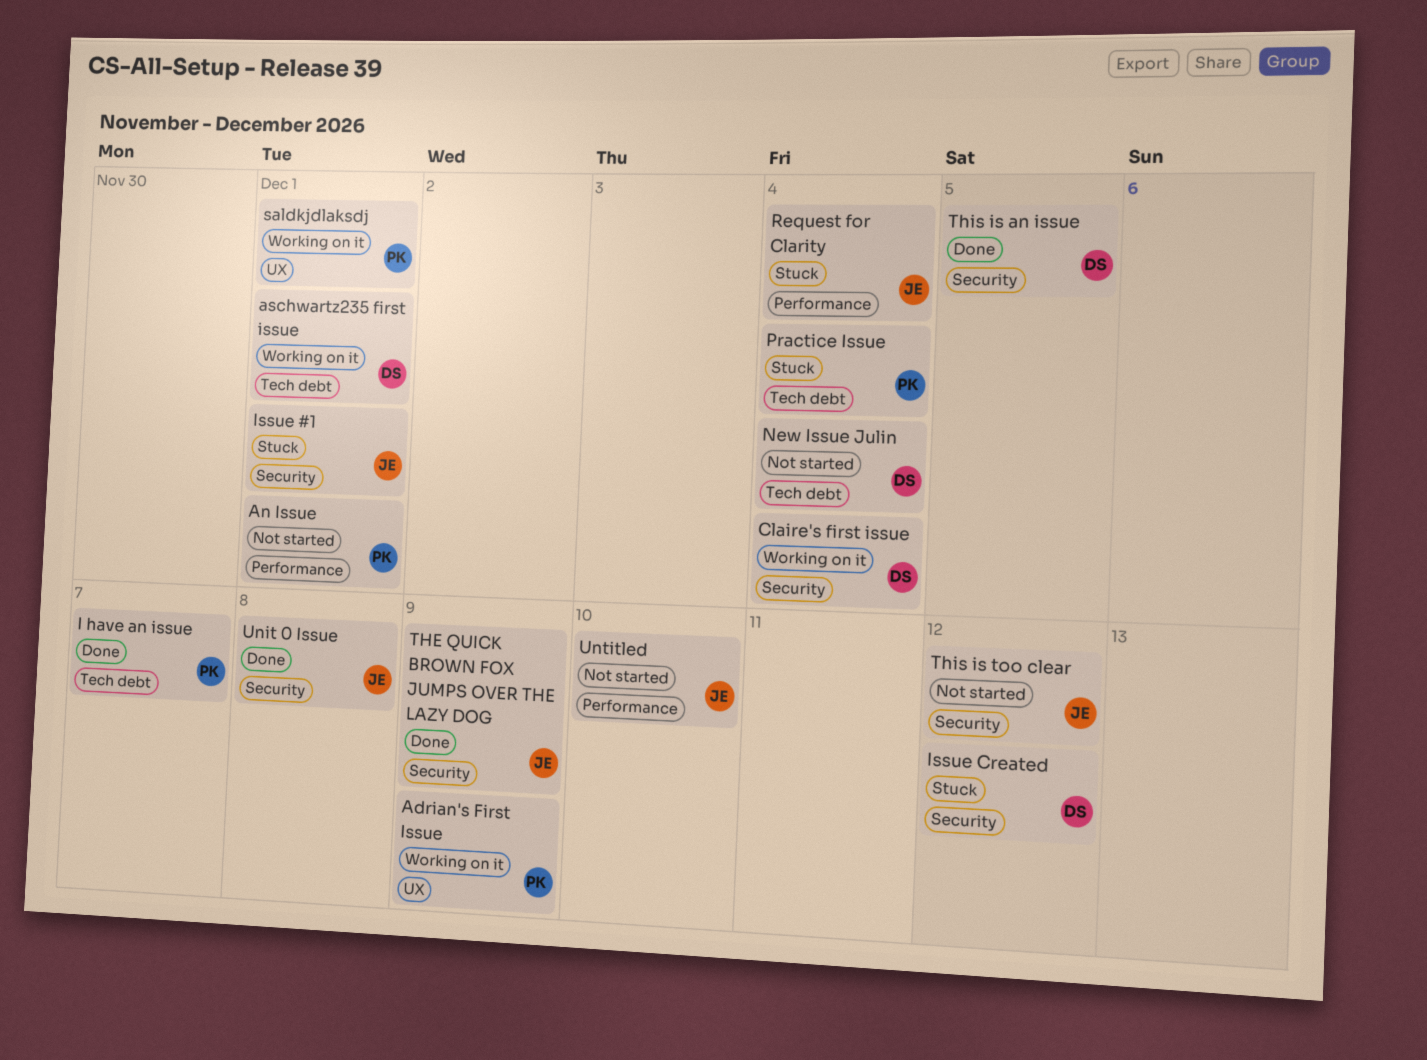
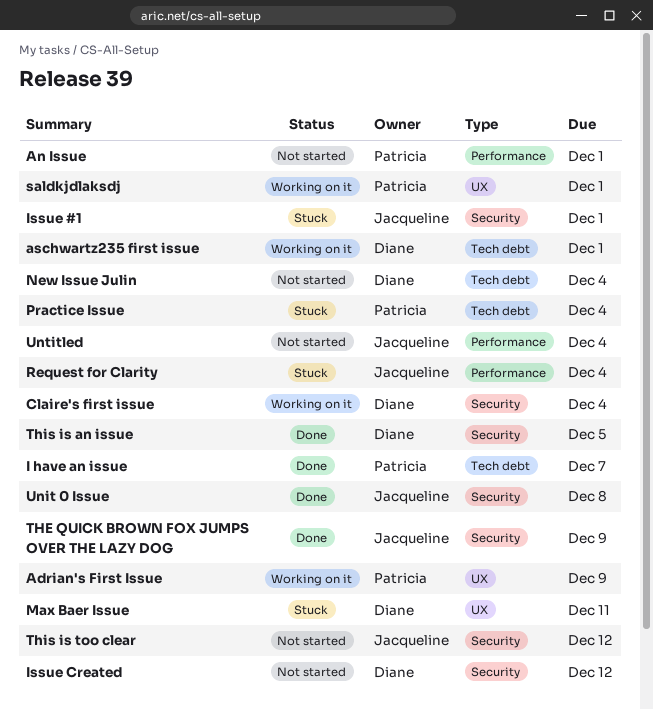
Issue Created, status: Stuck -> Not started
Max Baer Issue: none -> present
Untitled, due: Dec 10 -> Dec 4

